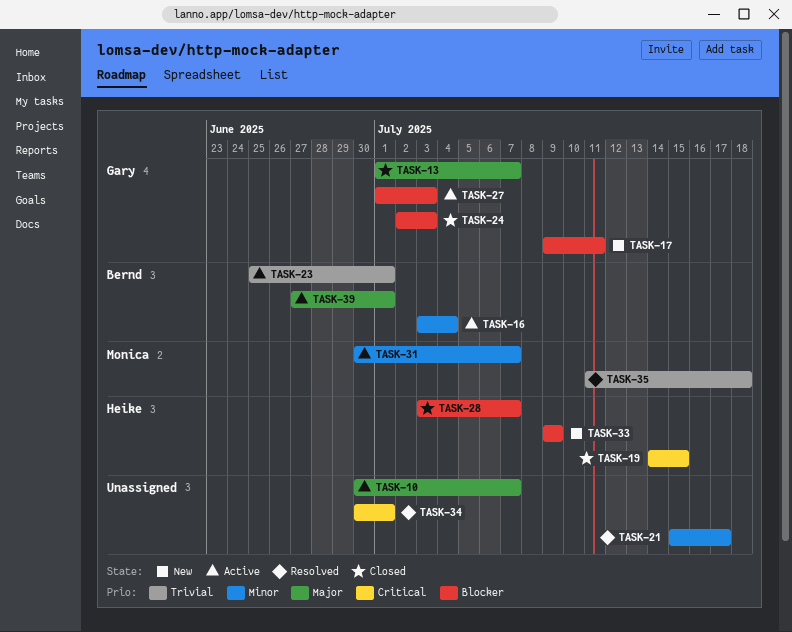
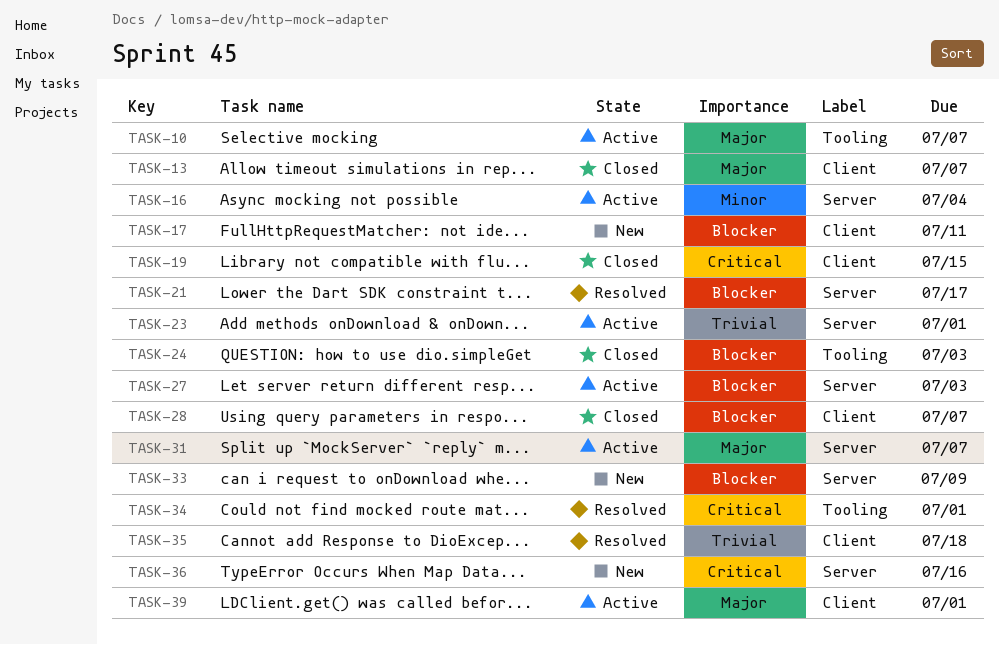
TASK-21, priority: Minor -> Blocker
TASK-31, priority: Minor -> Major
TASK-36: none -> present

